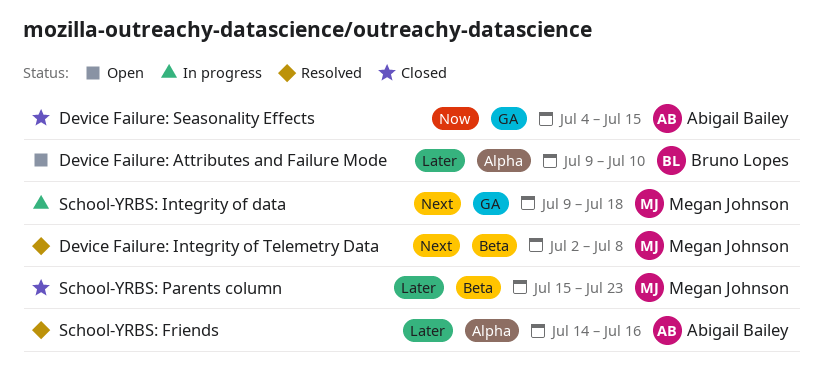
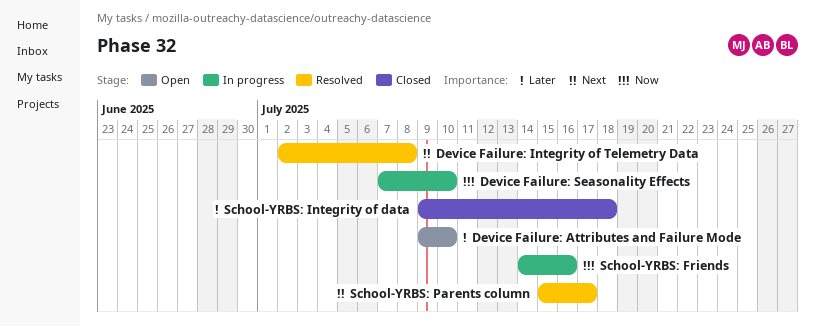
Device Failure: Seasonality Effects, status: Closed -> In progress
Device Failure: Seasonality Effects, start: Jul 4 -> Jul 7
Device Failure: Seasonality Effects, due: Jul 15 -> Jul 10
School-YRBS: Friends, status: Resolved -> In progress
School-YRBS: Friends, priority: Later -> Now
School-YRBS: Integrity of data, status: In progress -> Closed
School-YRBS: Integrity of data, priority: Next -> Later
School-YRBS: Parents column, status: Closed -> Resolved
School-YRBS: Parents column, priority: Later -> Next
School-YRBS: Parents column, due: Jul 23 -> Jul 17

